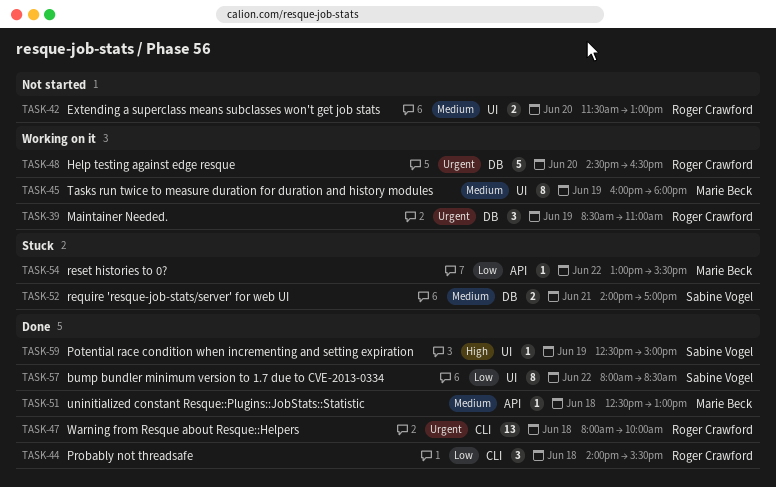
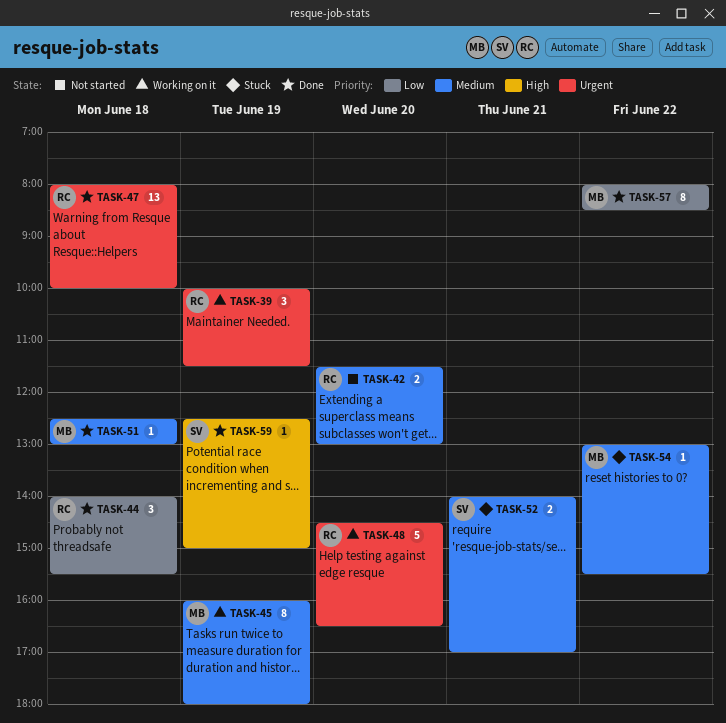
TASK-39, begins: 08:30 -> 10:00
TASK-39, ends: 11:00 -> 11:30
TASK-54, priority: Low -> Medium
TASK-57, owner: Sabine Vogel -> Marie Beck

